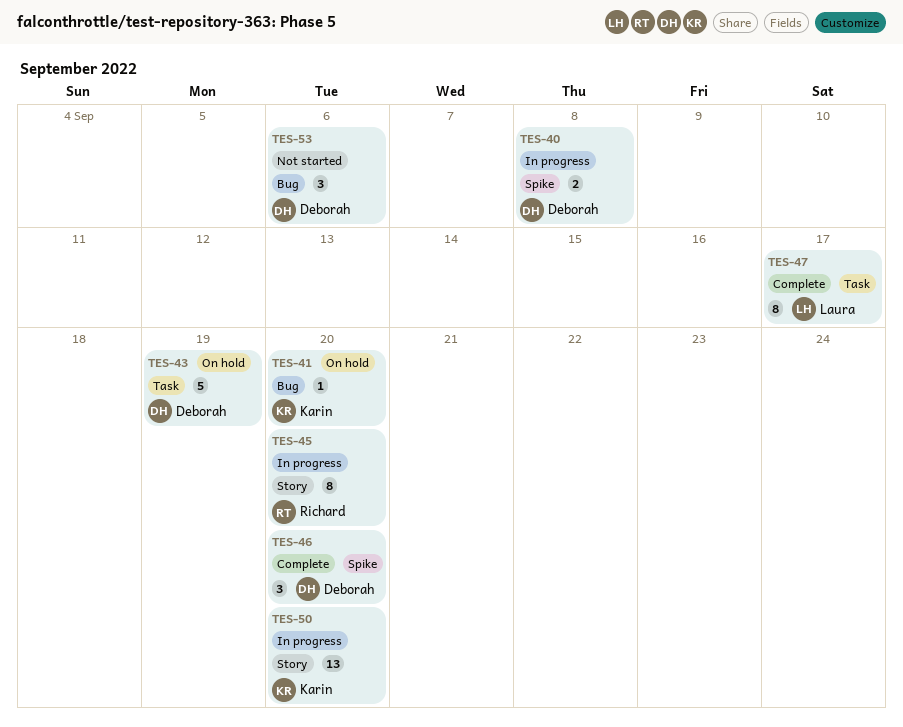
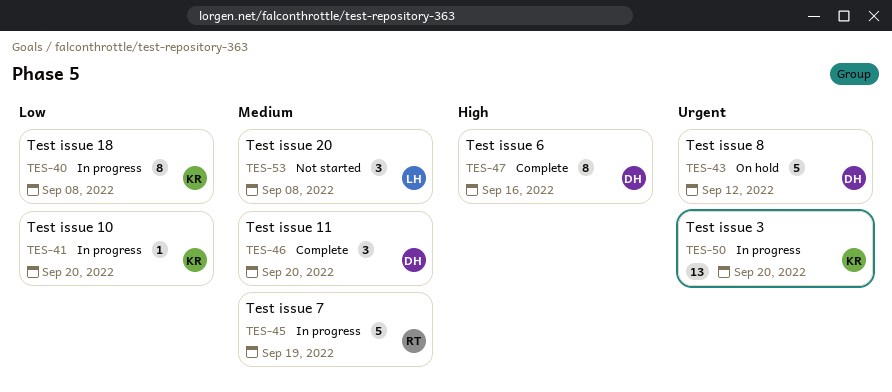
TES-40, owner: Deborah -> Karin
TES-40, estimate: 2 -> 8
TES-41, status: On hold -> In progress
TES-43, due: Sep 19 -> Sep 12
TES-45, estimate: 8 -> 5
TES-45, due: Sep 20 -> Sep 19
TES-47, owner: Laura -> Deborah
TES-47, due: Sep 17 -> Sep 16
TES-53, owner: Deborah -> Laura
TES-53, due: Sep 6 -> Sep 8

